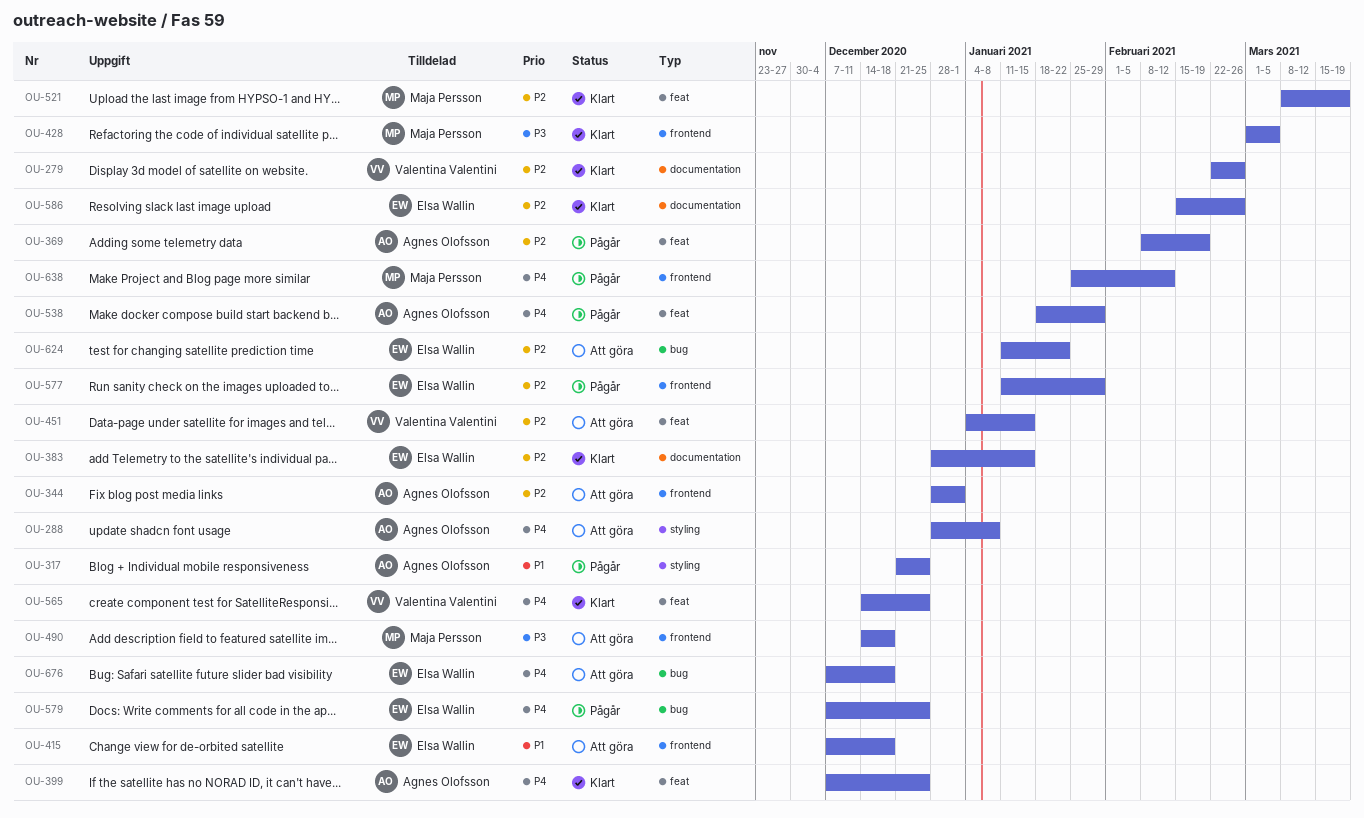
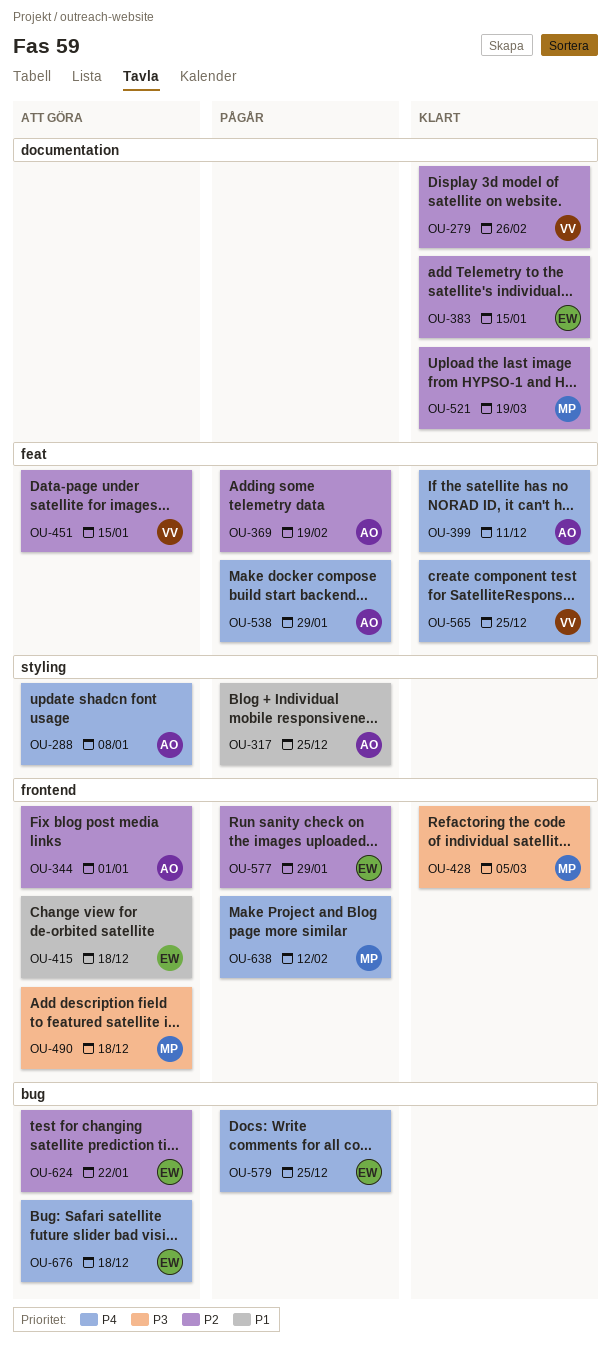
OU-399, due: Dec 25 -> Dec 11
OU-521, label: feat -> documentation
OU-586: present -> none

